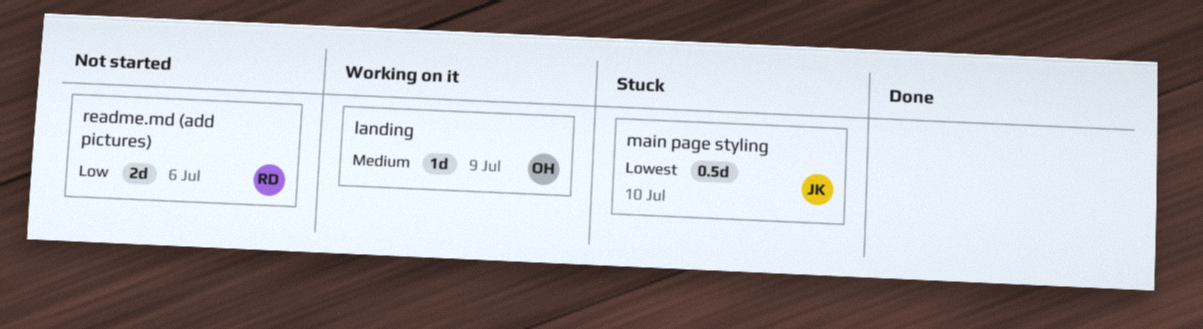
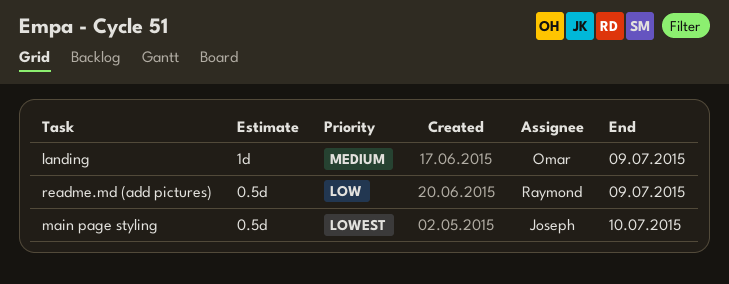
readme.md (add pictures), estimate: 2d -> 0.5d
readme.md (add pictures), due: Jul 6 -> Jul 9

